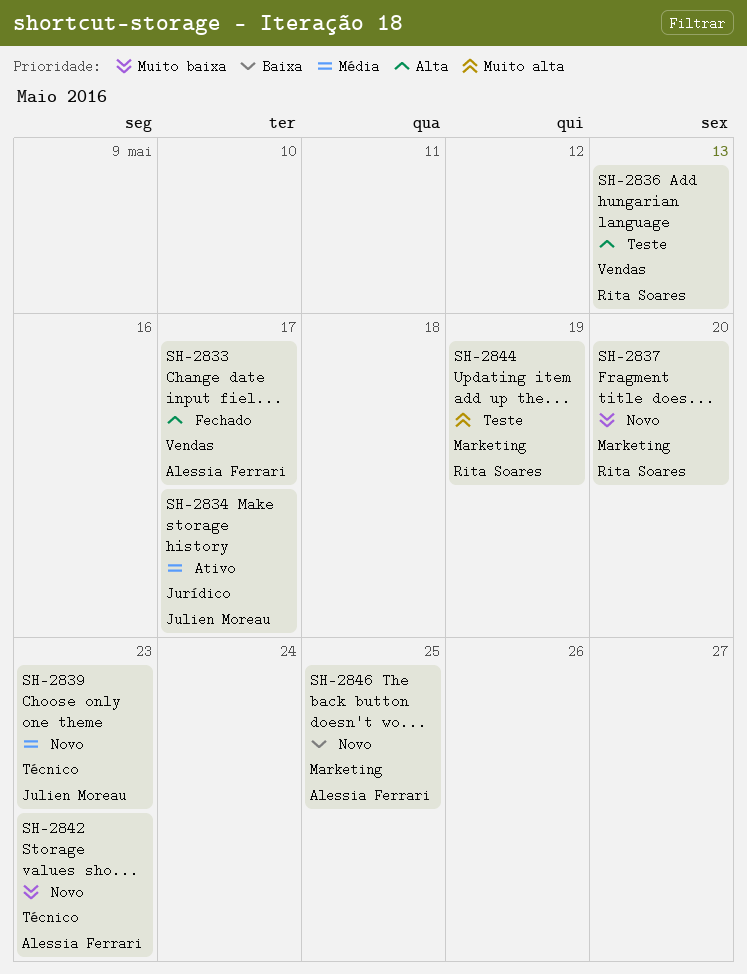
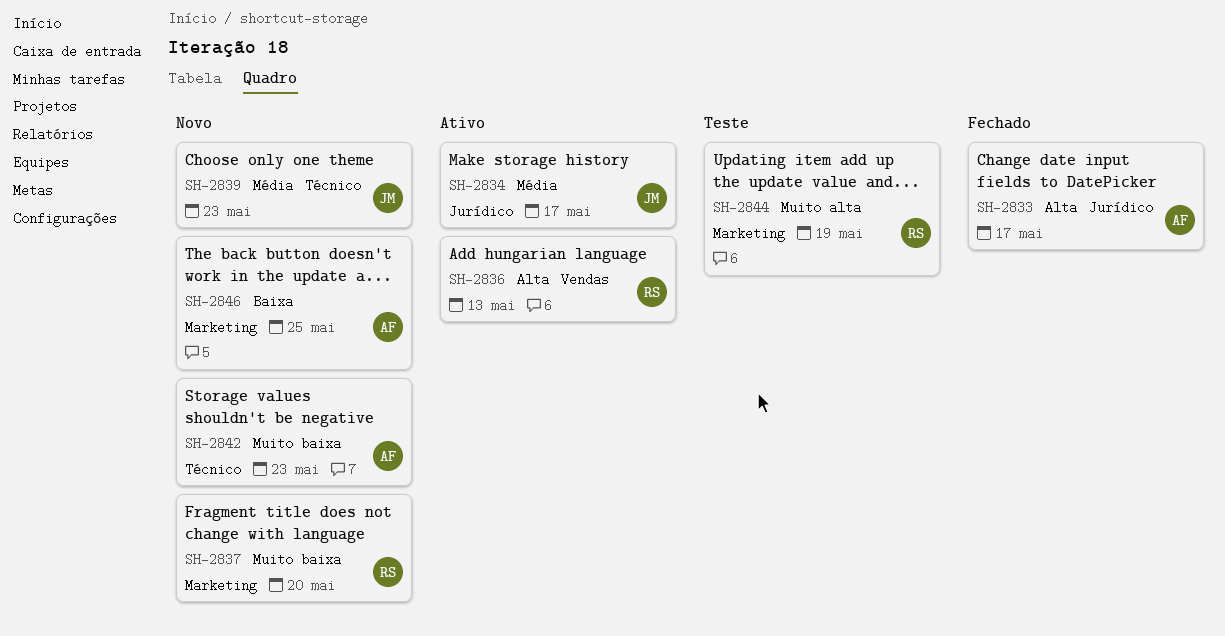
SH-2833, label: Vendas -> Jurídico
SH-2836, status: Teste -> Ativo

